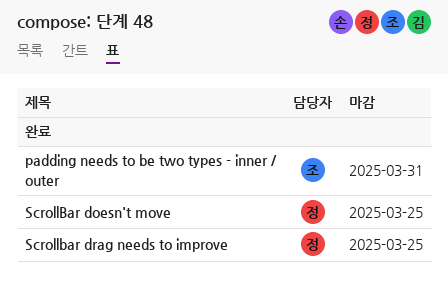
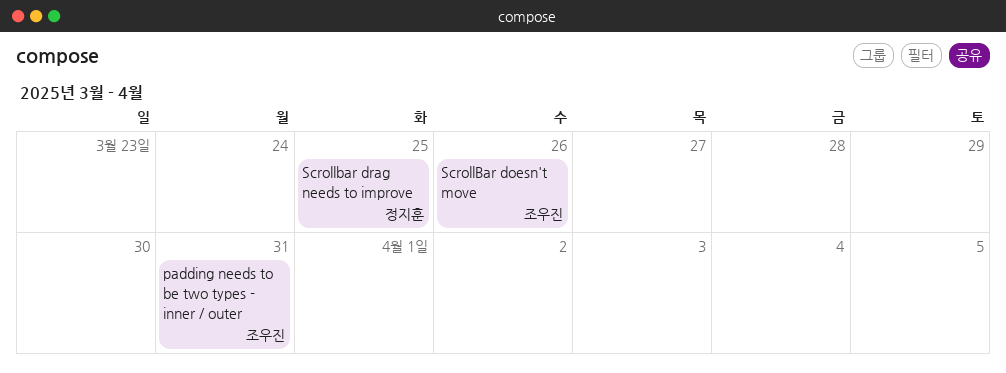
ScrollBar doesn't move, owner: 정지훈 -> 조우진
ScrollBar doesn't move, due: Mar 25 -> Mar 26

